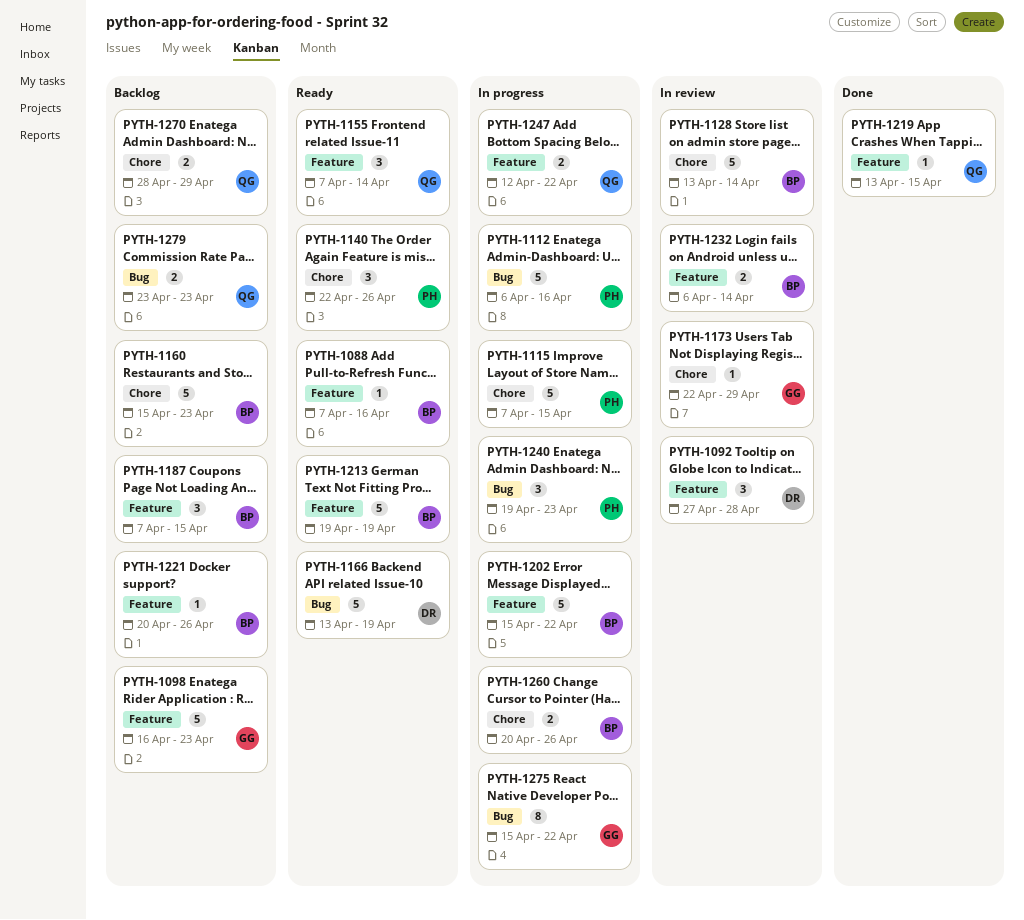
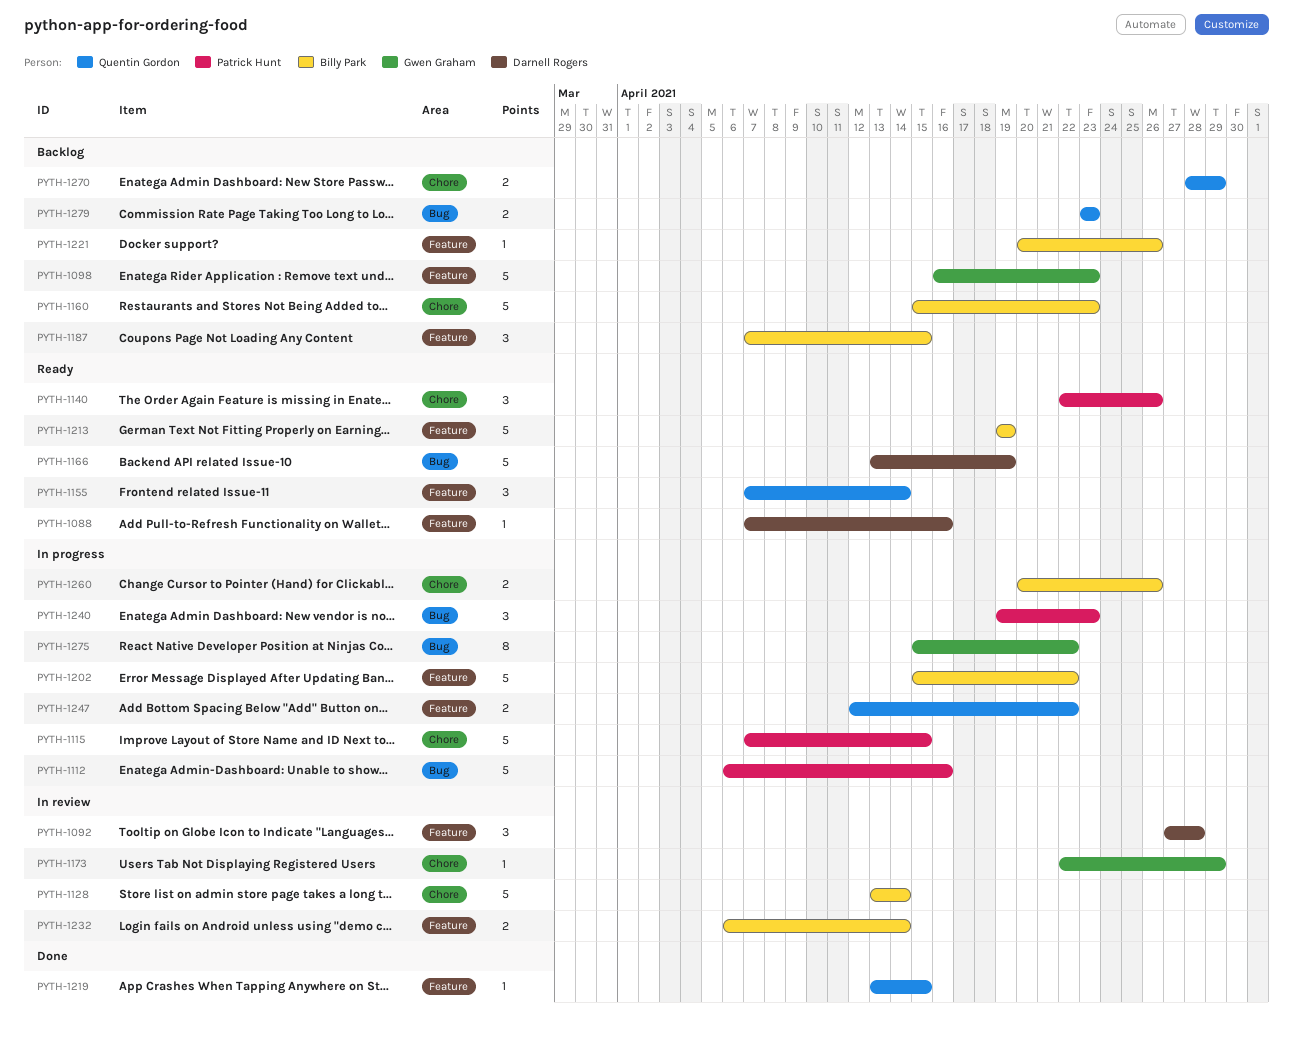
PYTH-1088, owner: Billy Park -> Darnell Rogers

